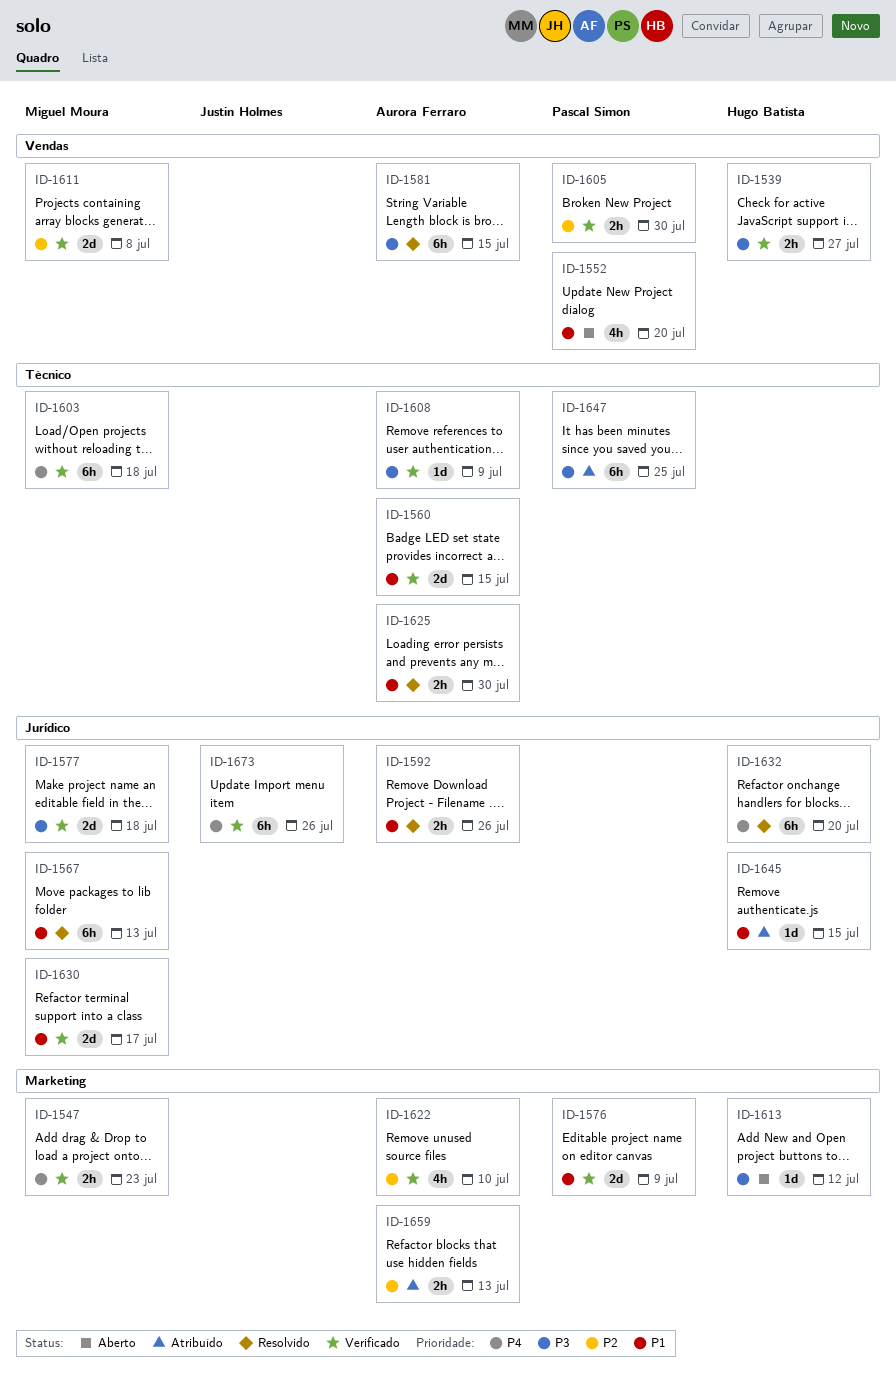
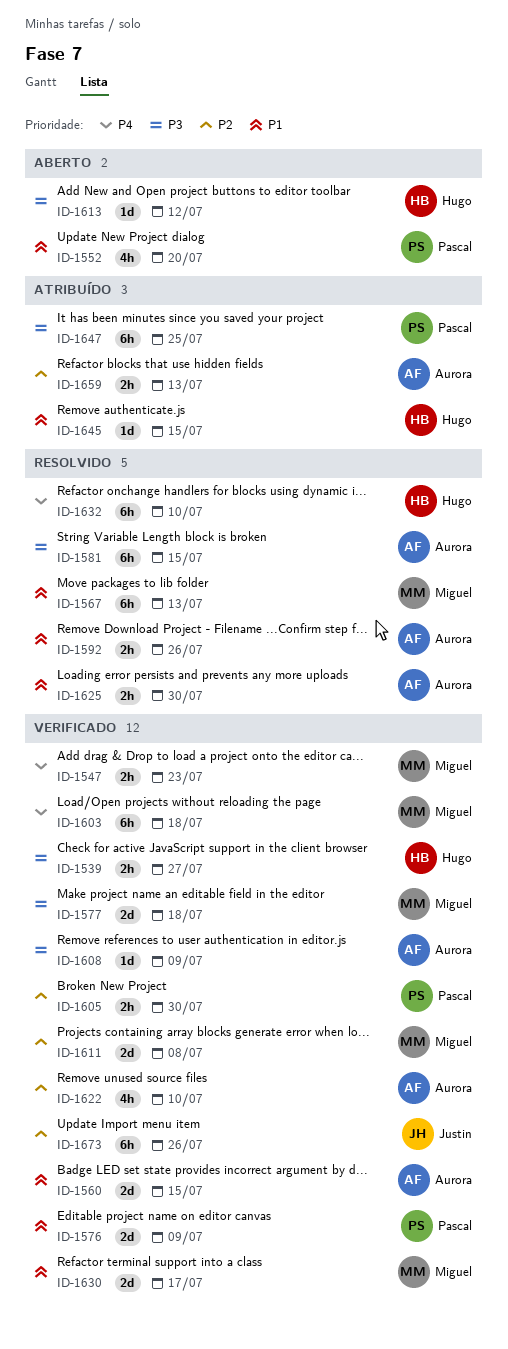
ID-1632, due: Jul 20 -> Jul 10
ID-1673, priority: P4 -> P2

